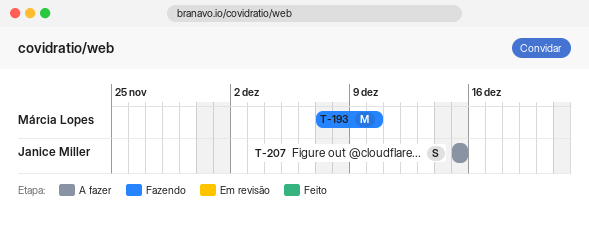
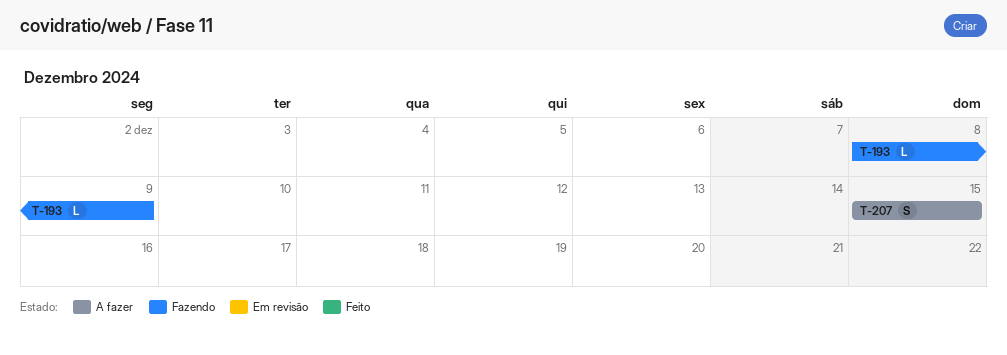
T-193, estimate: M -> L
T-193, start: Dec 7 -> Dec 8
T-193, due: Dec 10 -> Dec 9

